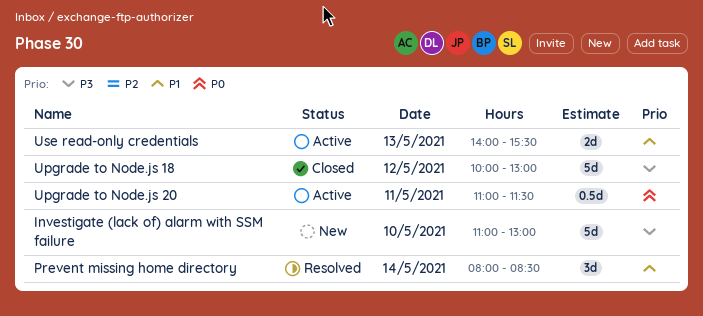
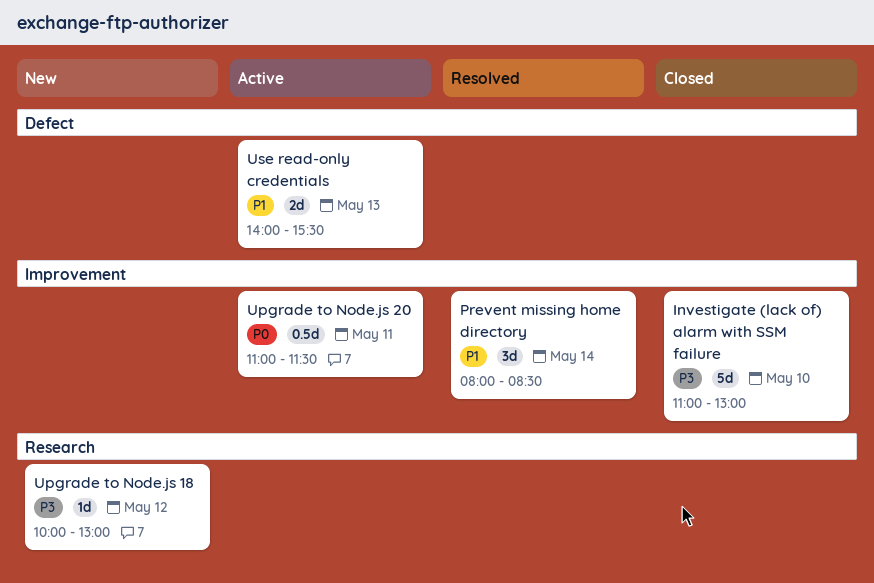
Investigate (lack of) alarm with SSM failure, status: New -> Closed
Upgrade to Node.js 18, status: Closed -> New
Upgrade to Node.js 18, estimate: 5d -> 1d

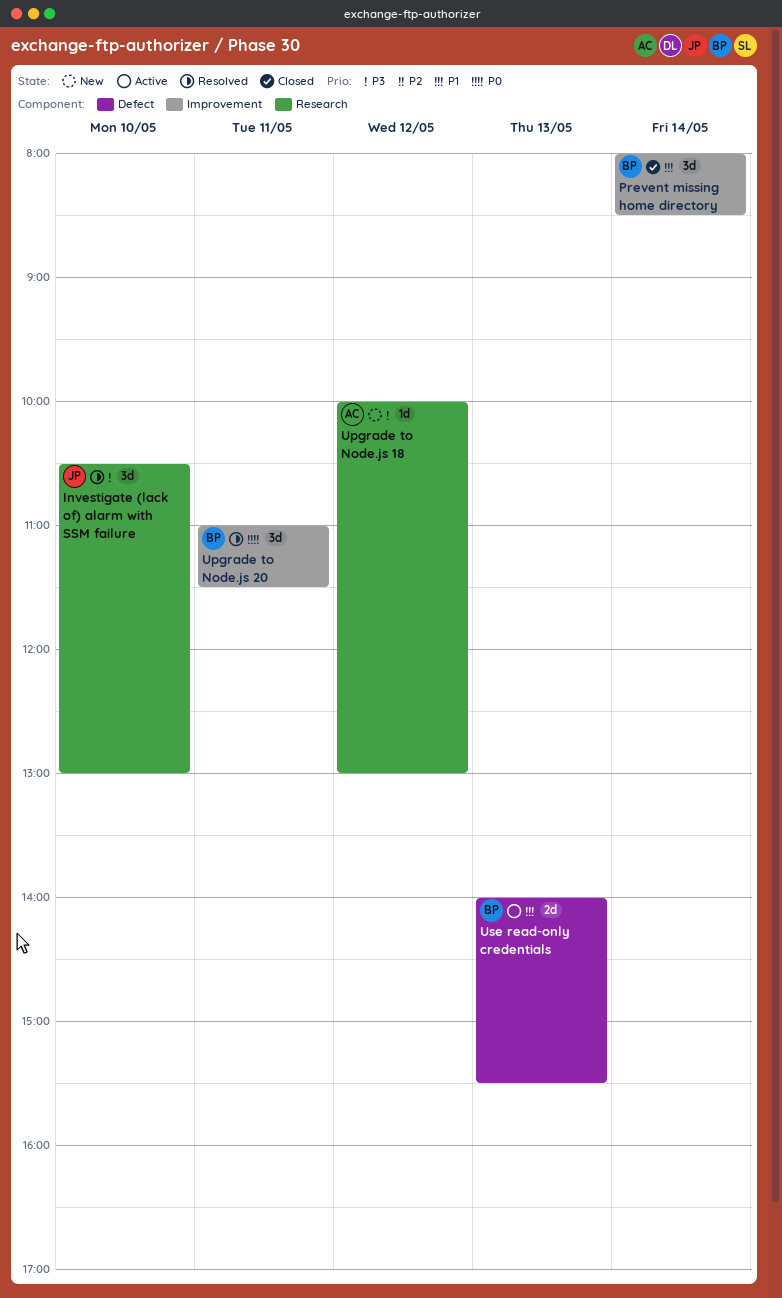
Investigate (lack of) alarm with SSM failure, status: Closed -> Resolved
Investigate (lack of) alarm with SSM failure, label: Improvement -> Research
Investigate (lack of) alarm with SSM failure, estimate: 5d -> 3d
Investigate (lack of) alarm with SSM failure, begins: 11:00 -> 10:30
Prevent missing home directory, status: Resolved -> Closed
Upgrade to Node.js 20, status: Active -> Resolved
Upgrade to Node.js 20, estimate: 0.5d -> 3d

